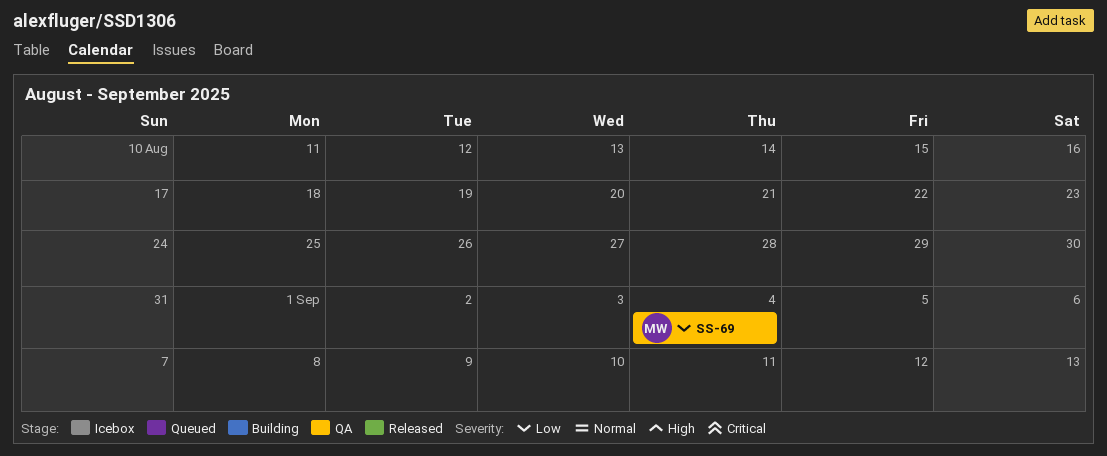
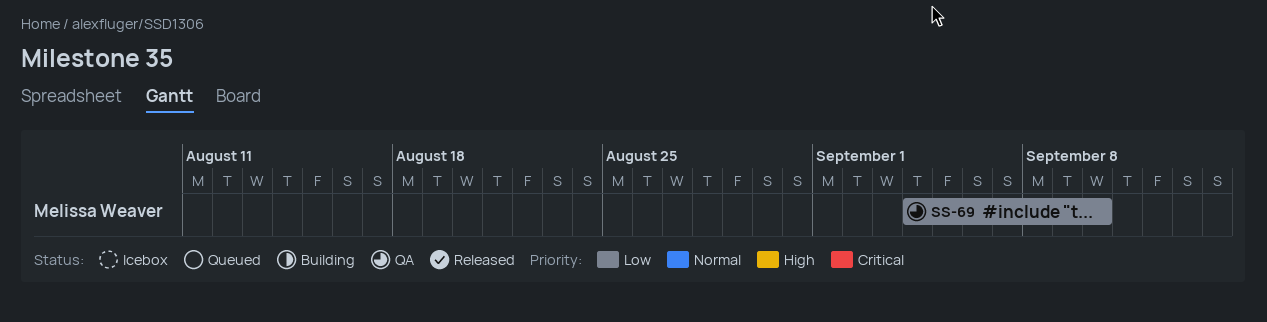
SS-69, due: Sep 4 -> Sep 10

